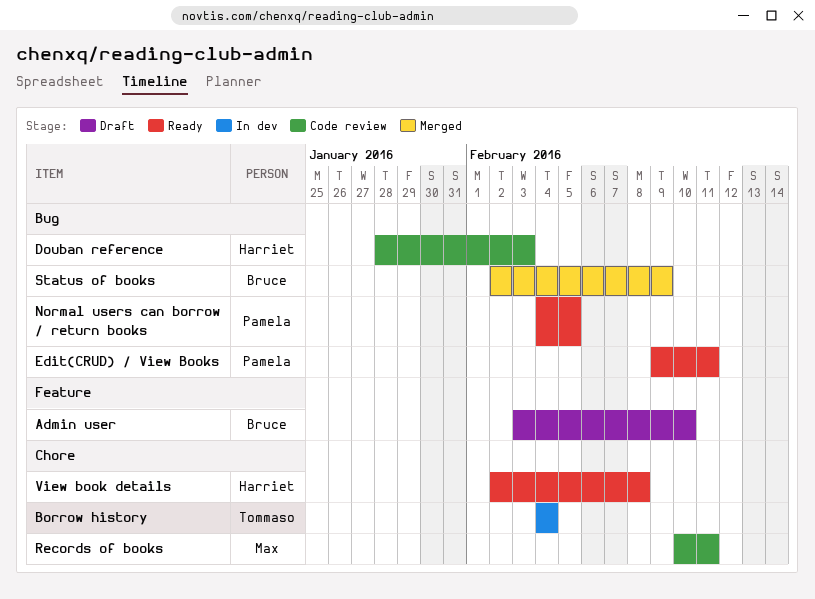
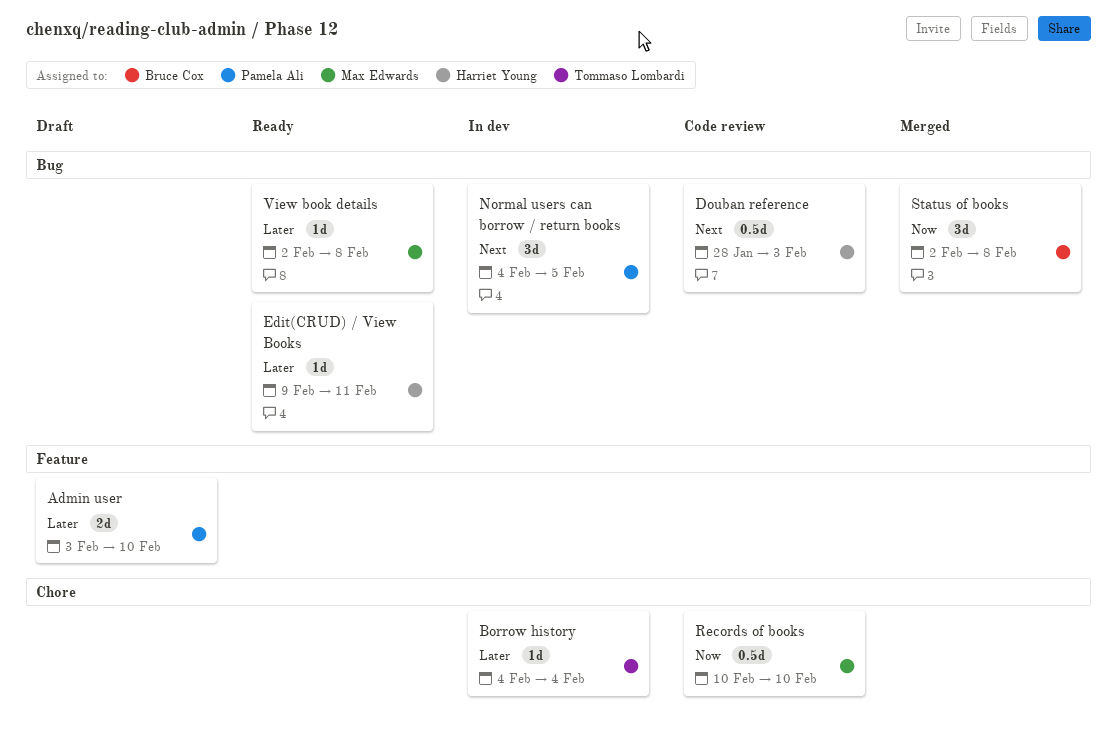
Admin user, owner: Bruce Cox -> Pamela Ali
Edit(CRUD) / View Books, owner: Pamela Ali -> Harriet Young
Normal users can borrow / return books, status: Ready -> In dev
Records of books, due: Feb 11 -> Feb 10
Status of books, due: Feb 9 -> Feb 8
View book details, owner: Harriet Young -> Max Edwards
View book details, label: Chore -> Bug

